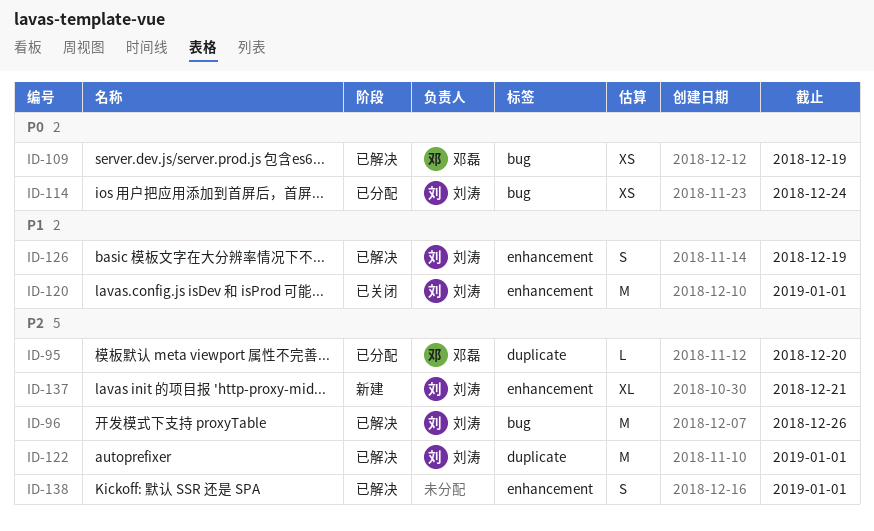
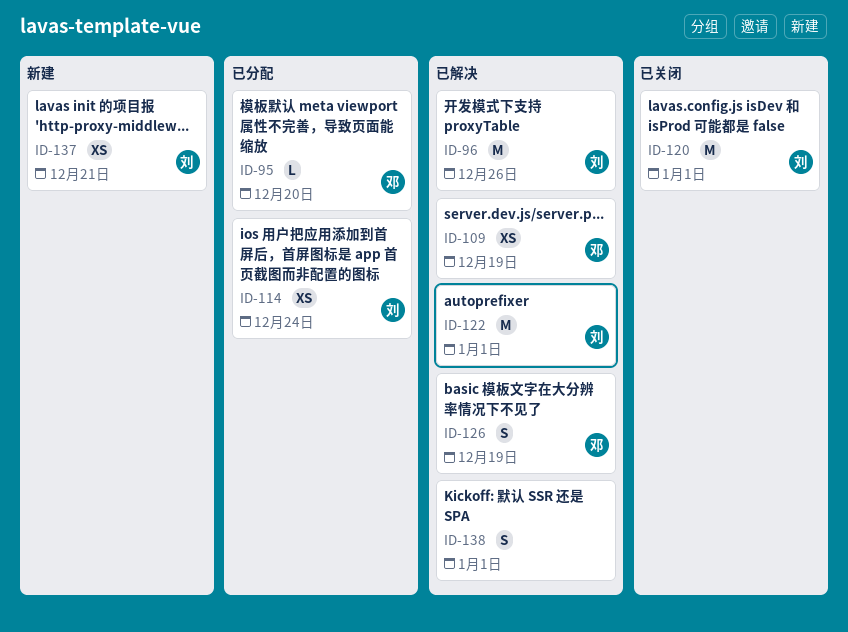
ID-126, owner: 刘涛 -> 邓磊
ID-137, estimate: XL -> XS

